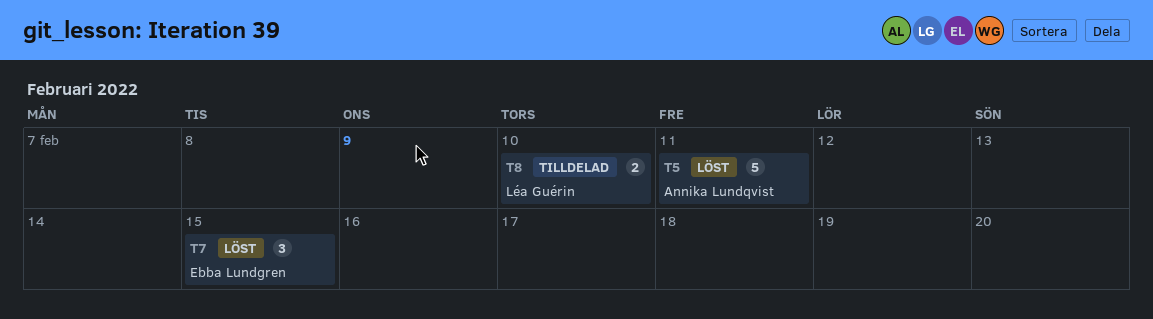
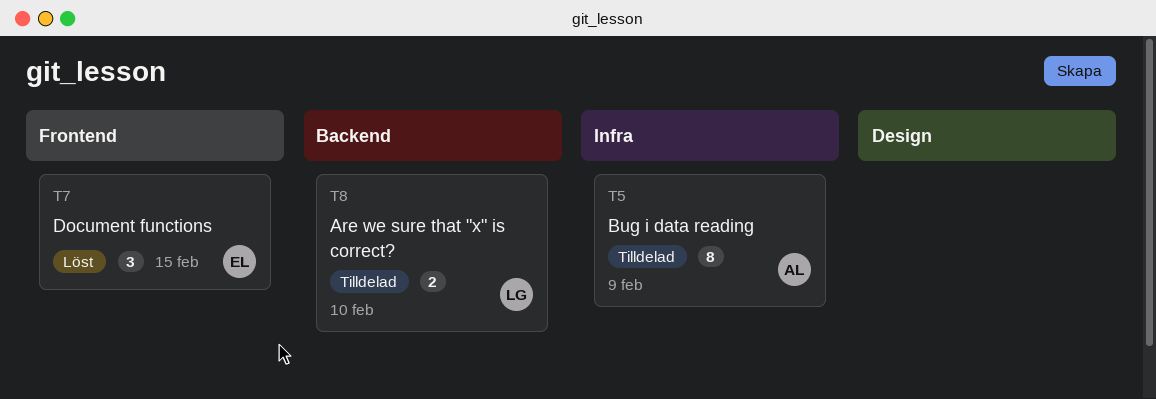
T5, status: Löst -> Tilldelad
T5, estimate: 5 -> 8
T5, due: Feb 11 -> Feb 9

